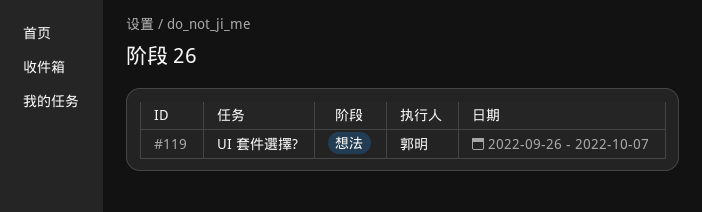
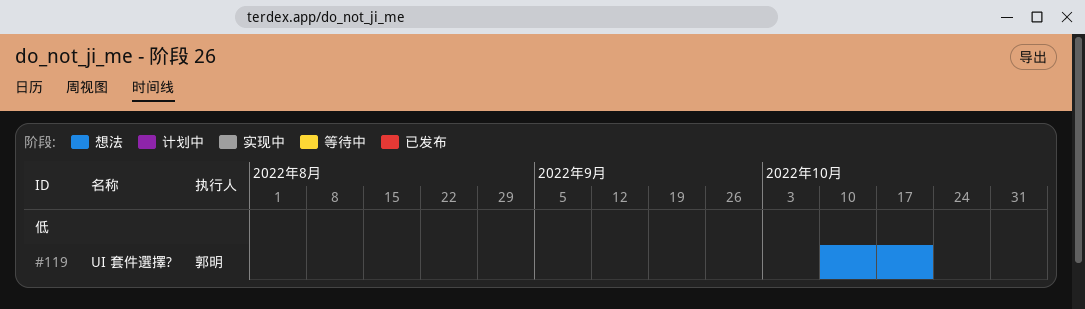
#119, start: Sep 26 -> Oct 10
#119, due: Oct 7 -> Oct 21

